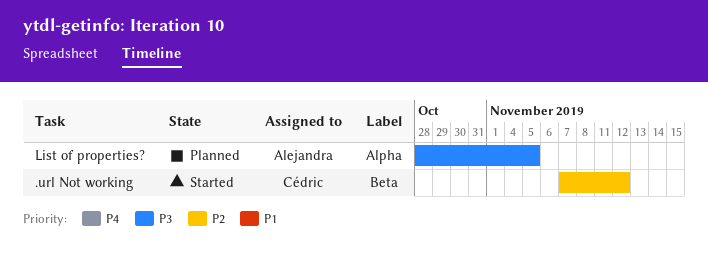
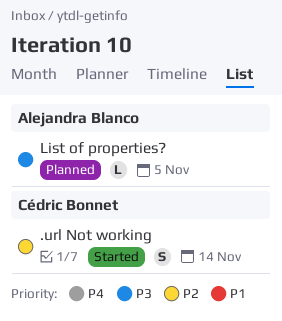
.url Not working, due: Nov 12 -> Nov 14

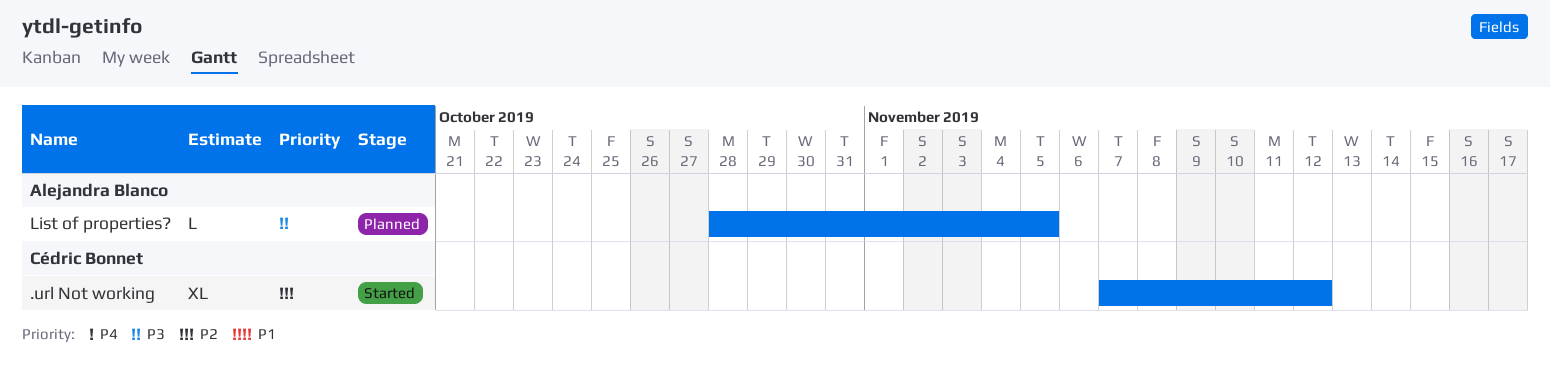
.url Not working, estimate: S -> XL
.url Not working, due: Nov 14 -> Nov 12

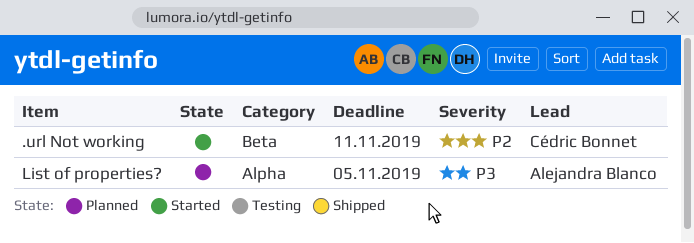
.url Not working, due: Nov 12 -> Nov 11

